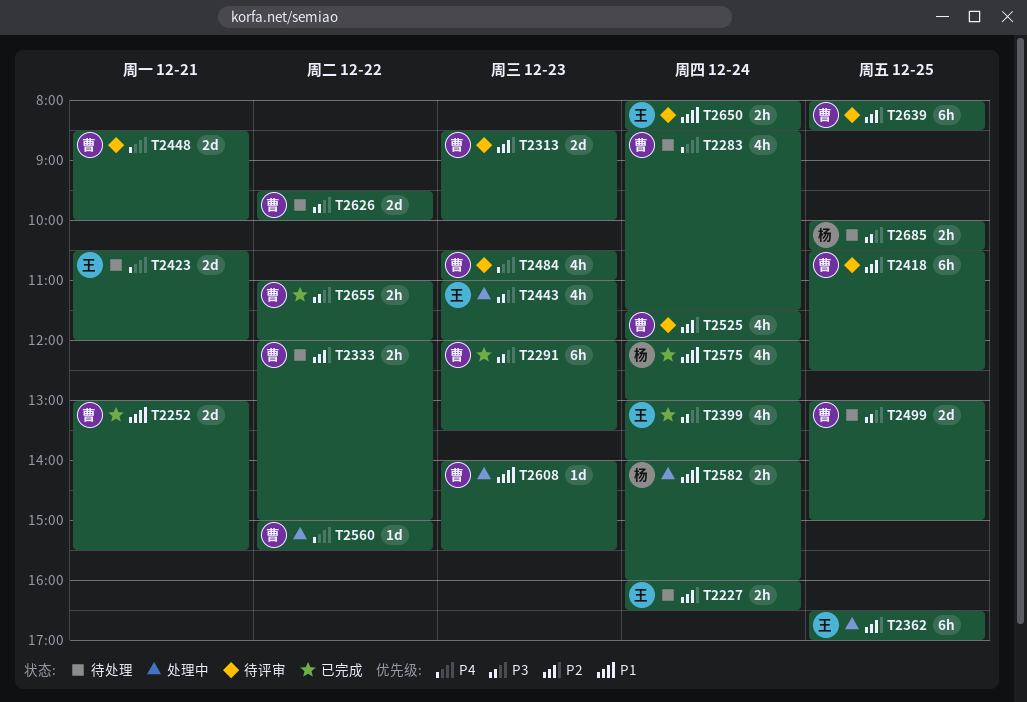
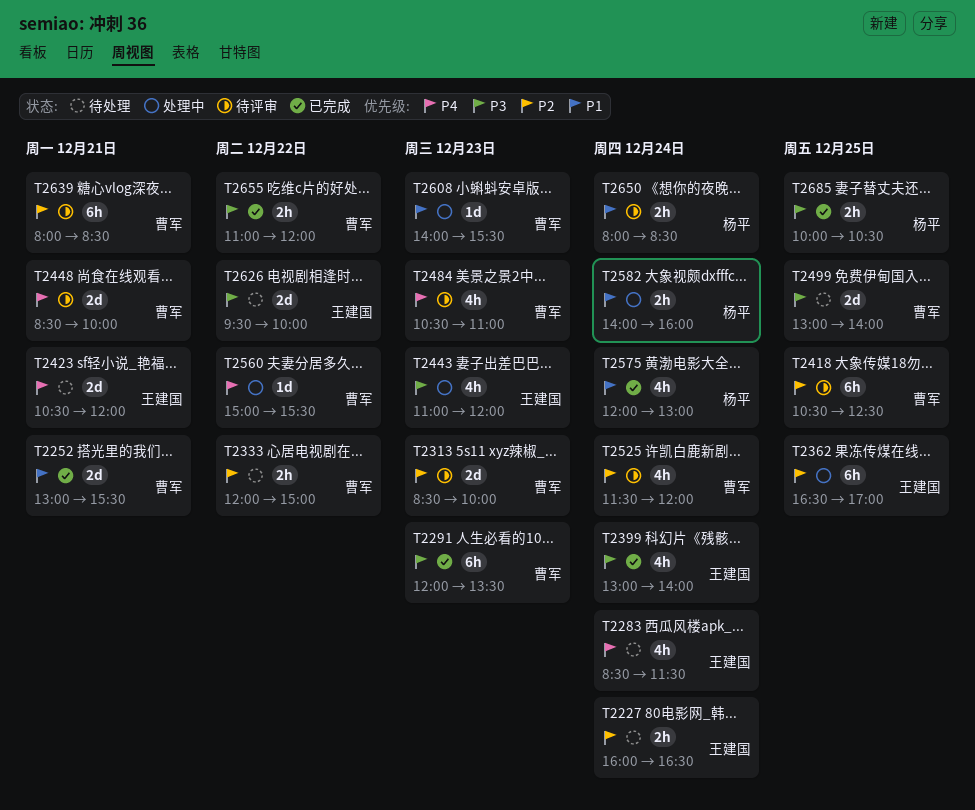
T2283, owner: 曹军 -> 王建国
T2499, ends: 15:00 -> 14:00
T2626, owner: 曹军 -> 王建国
T2639, day: Dec 25 -> Dec 21
T2650, owner: 王建国 -> 杨平
T2685, status: 待处理 -> 已完成

